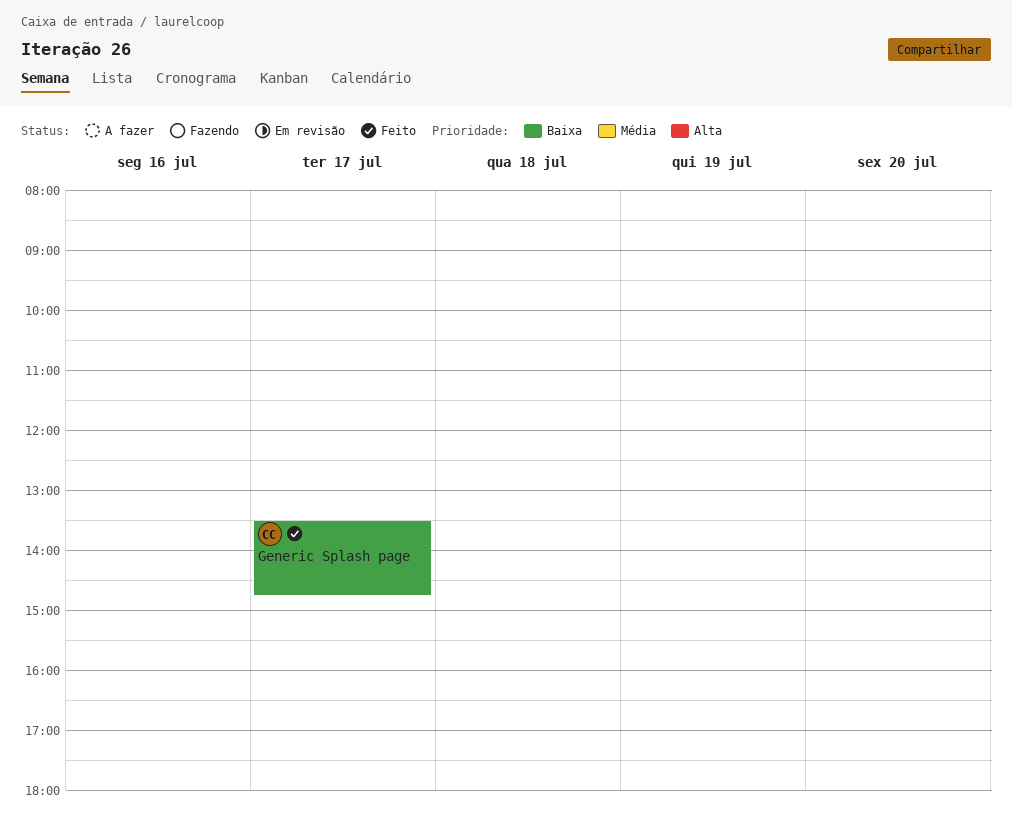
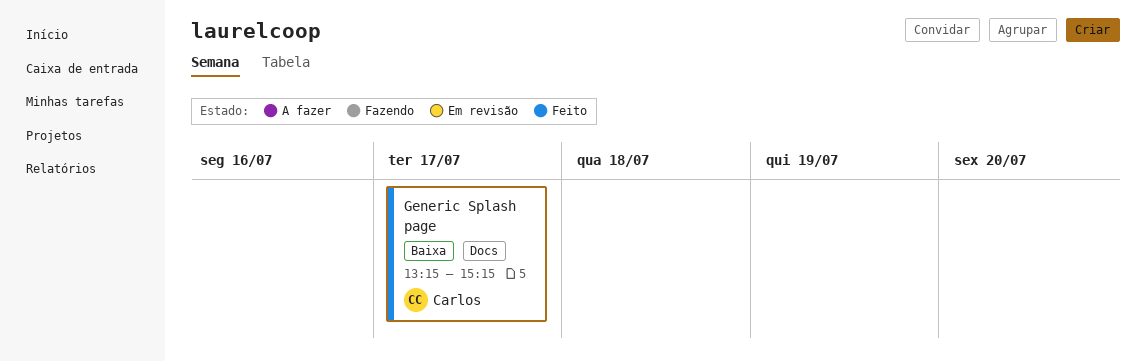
Generic Splash page, begins: 13:30 -> 13:15
Generic Splash page, ends: 14:45 -> 15:15

